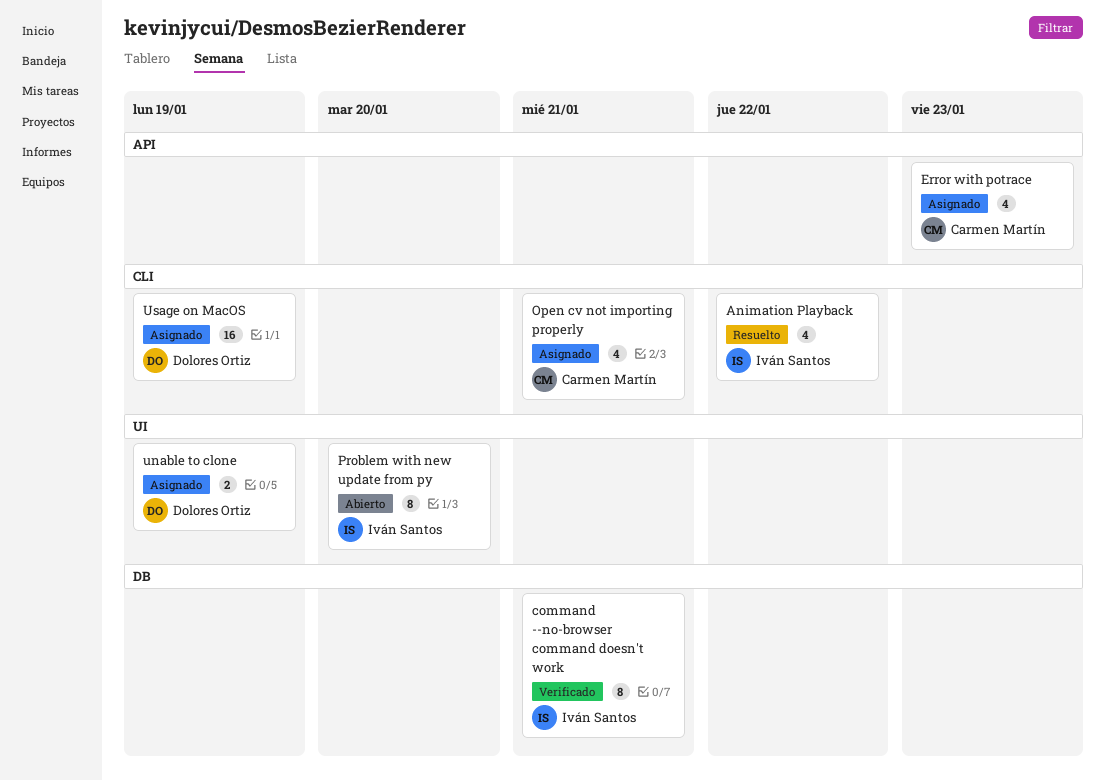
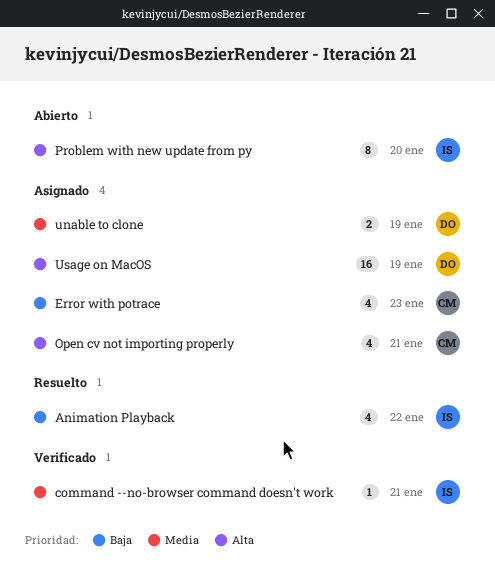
command --no-browser command doesn't work, estimate: 8 -> 1

